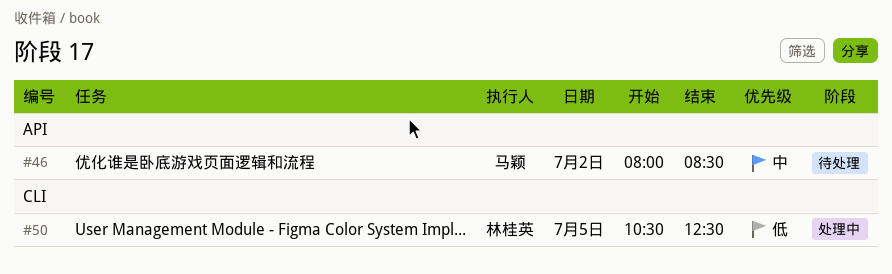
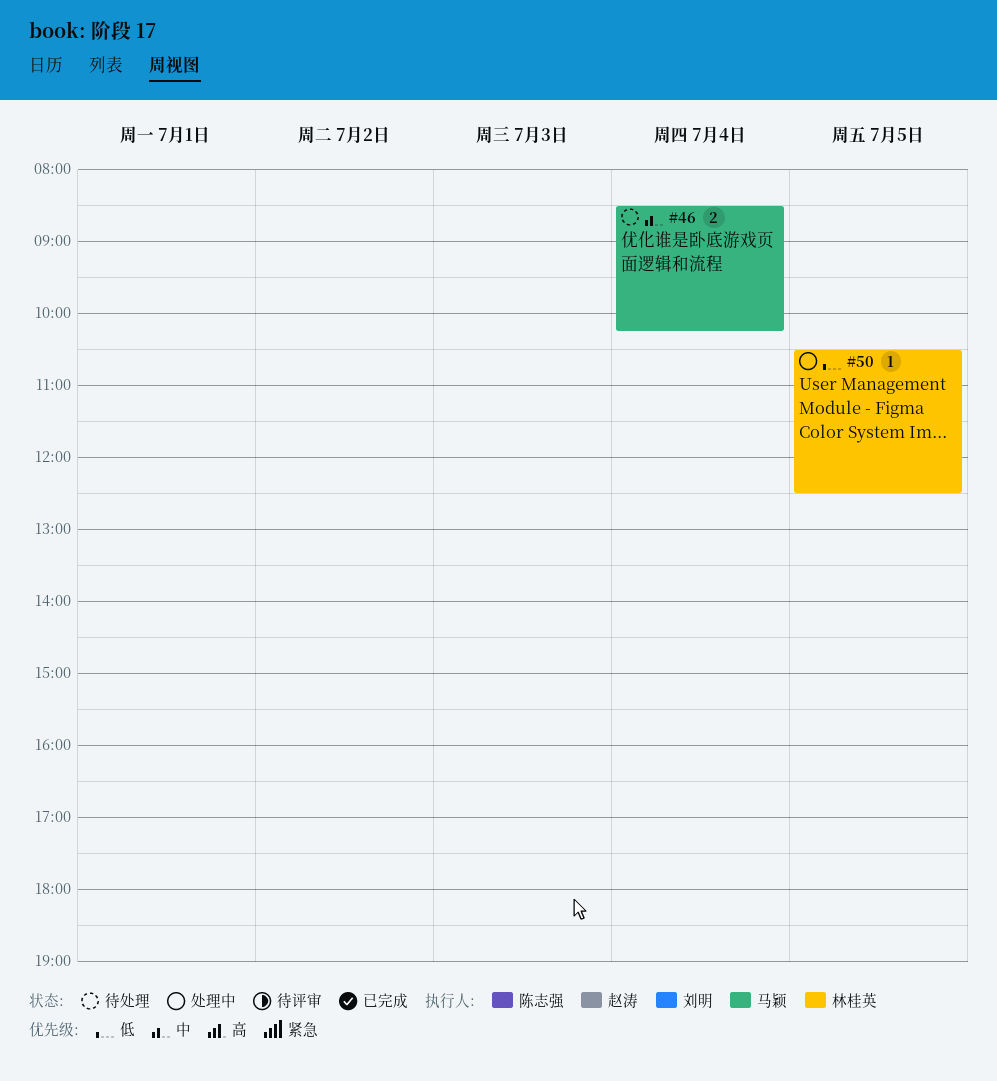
#46, day: Jul 2 -> Jul 4
#46, begins: 08:00 -> 08:30
#46, ends: 08:30 -> 10:15

